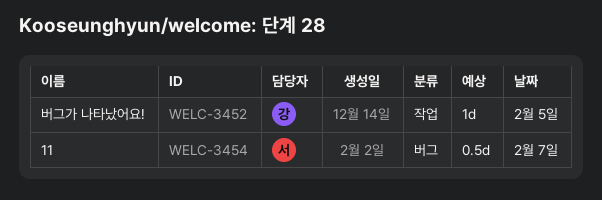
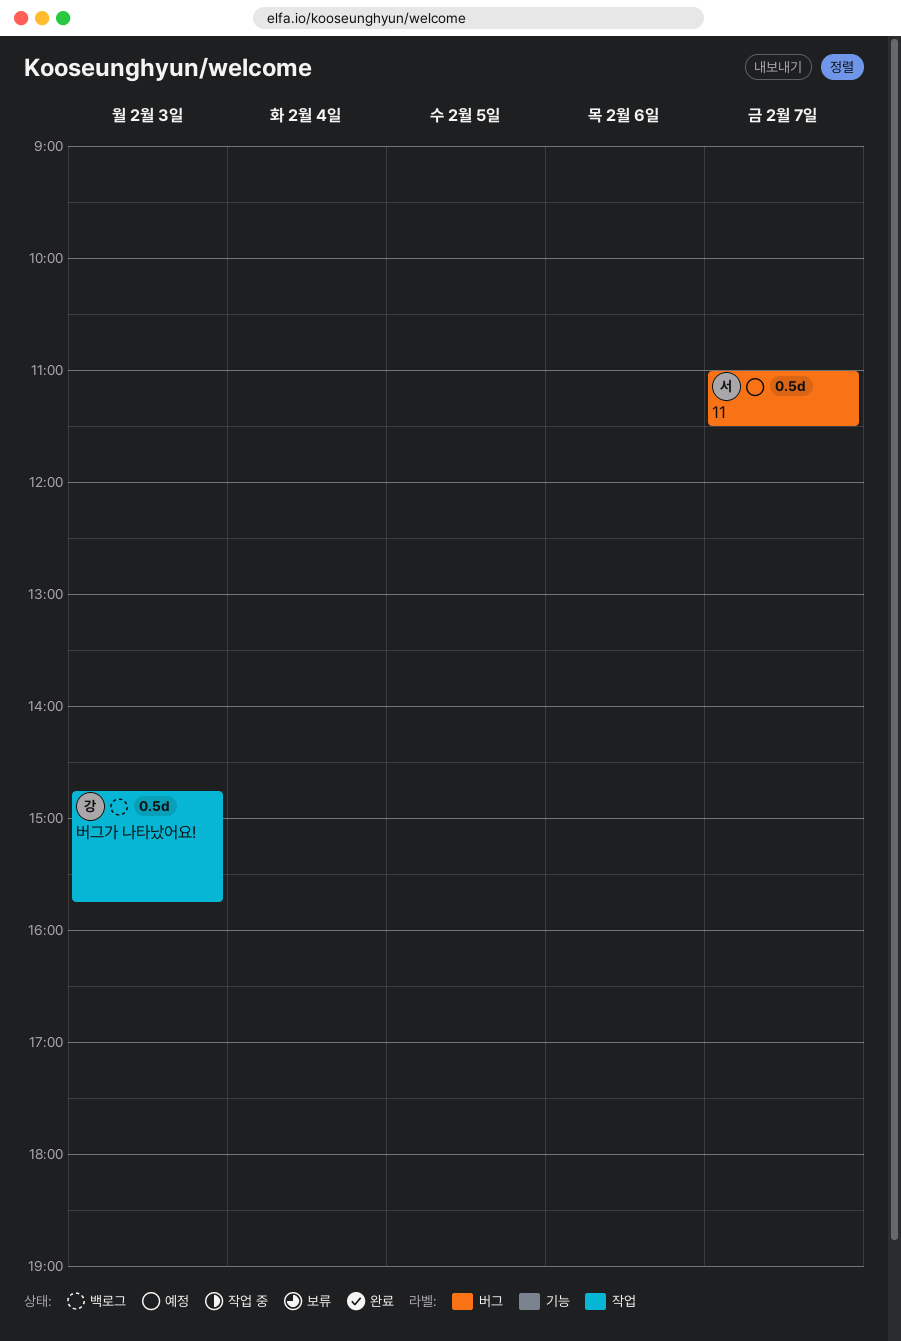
버그가 나타났어요!, estimate: 1d -> 0.5d
버그가 나타났어요!, day: Feb 5 -> Feb 3

